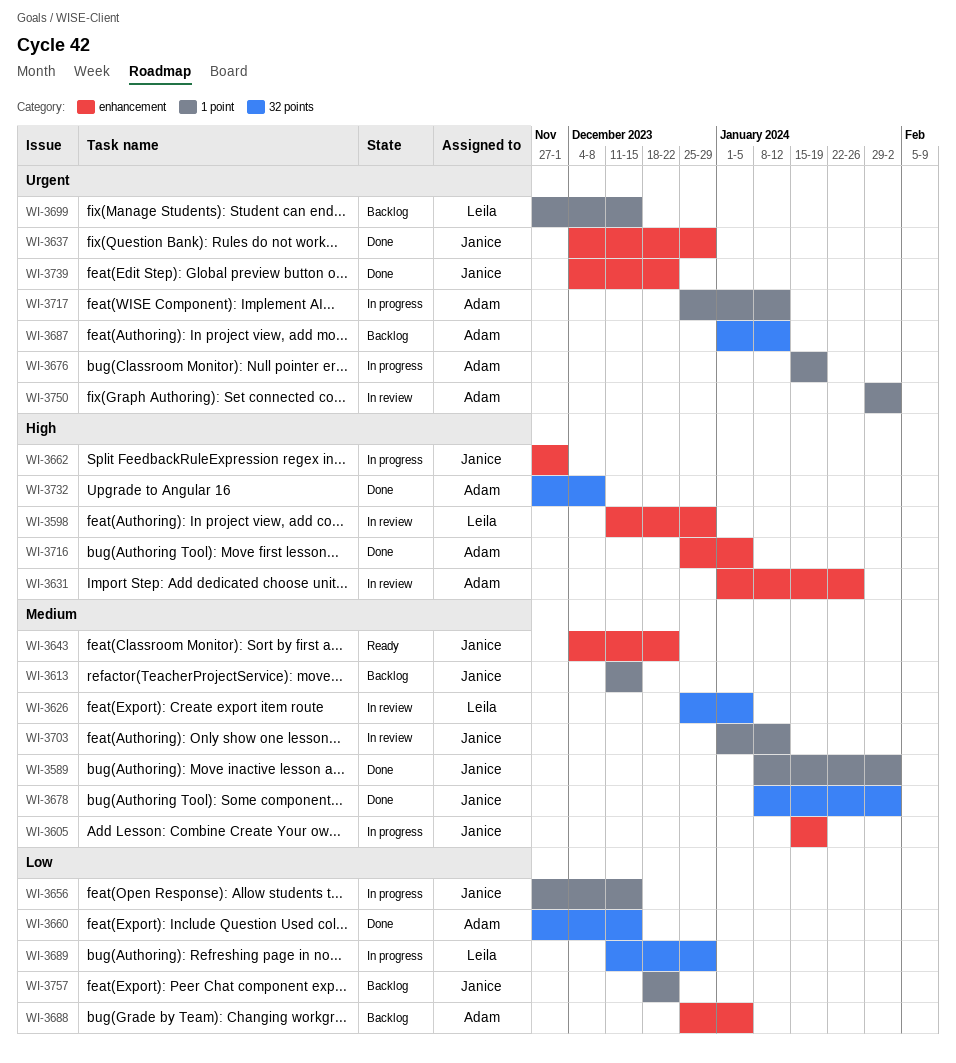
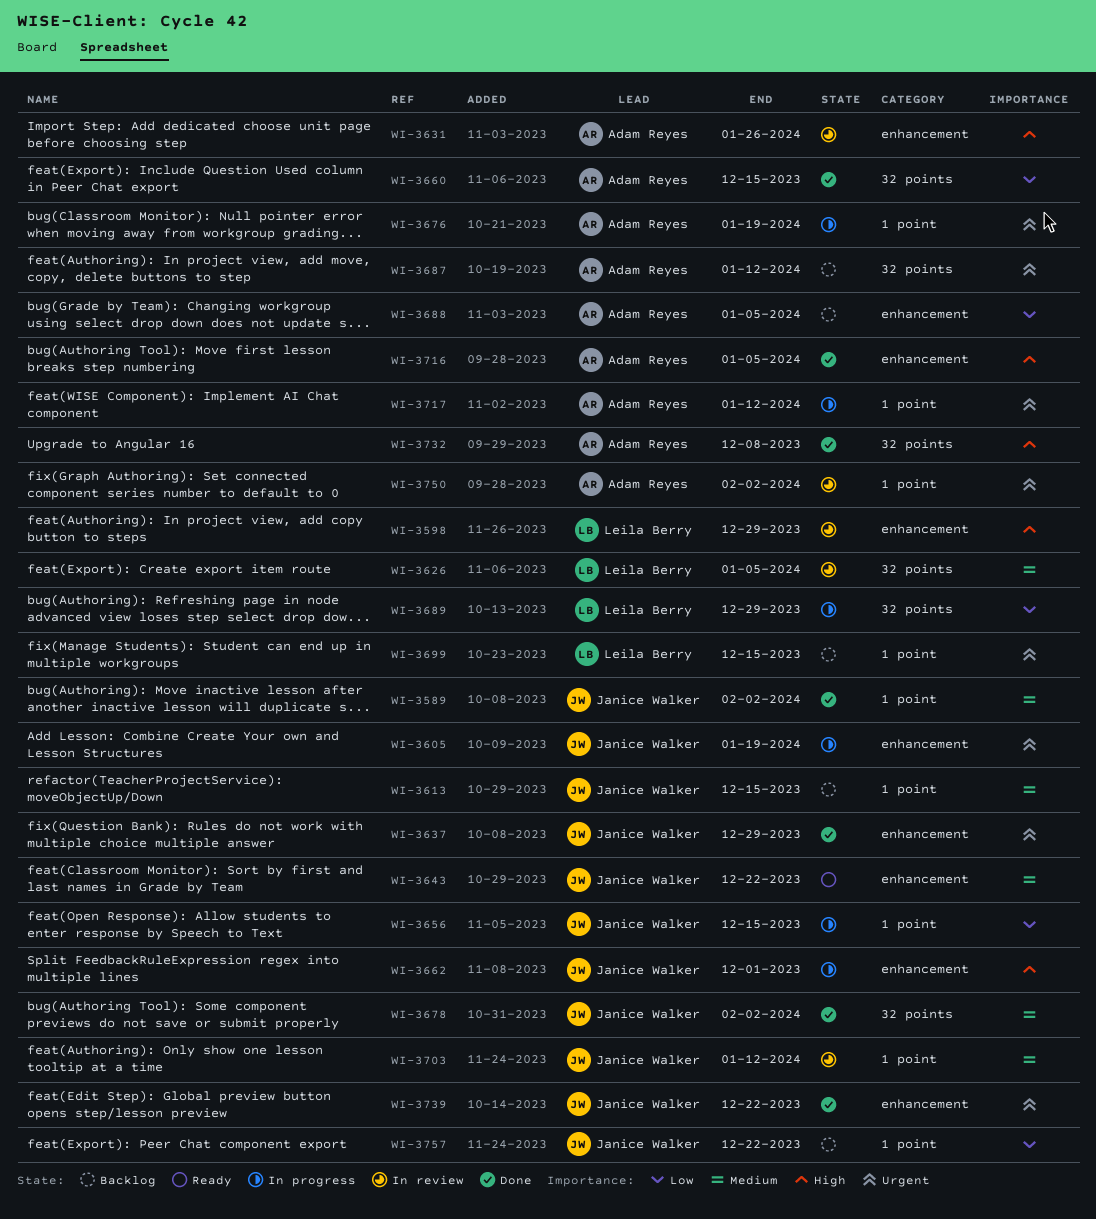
WI-3605, priority: Medium -> Urgent

